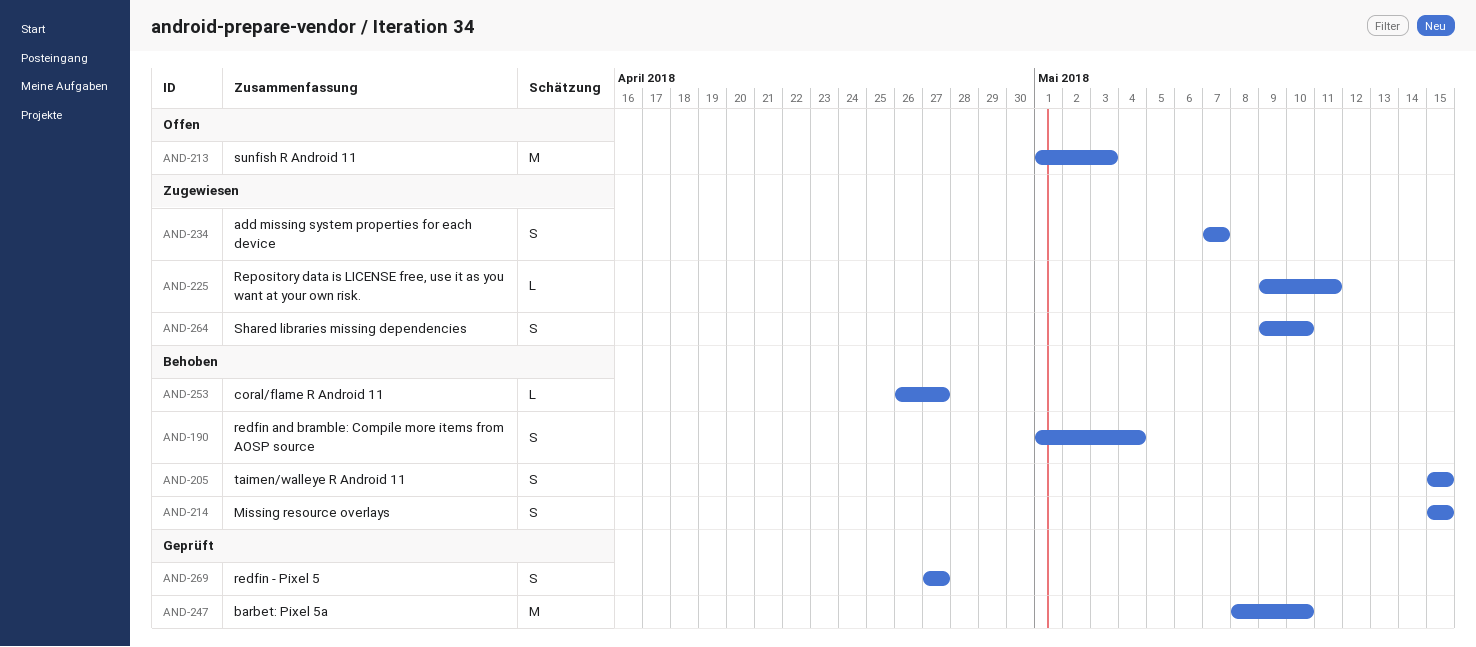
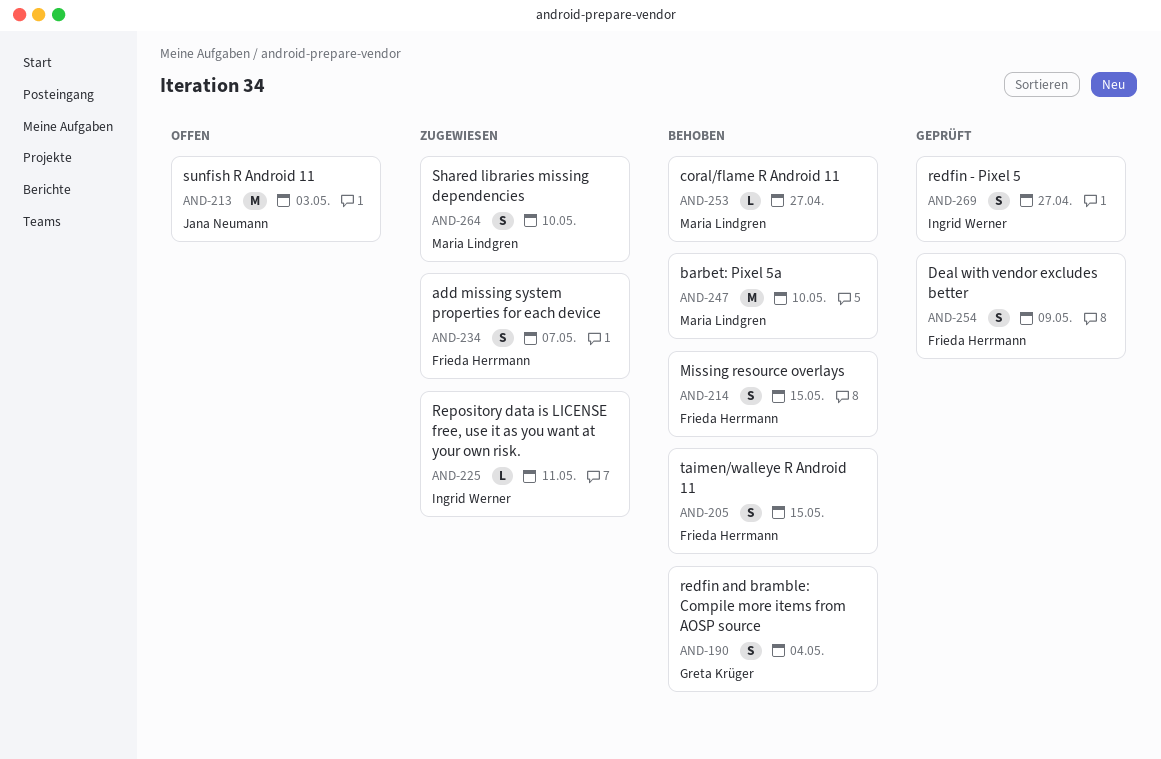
AND-247, status: Geprüft -> Behoben
AND-254: none -> present

